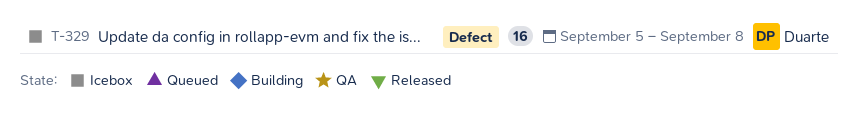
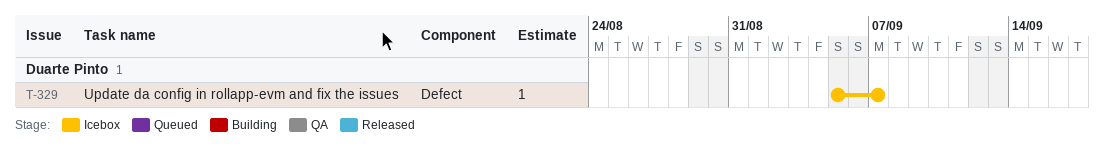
T-329, estimate: 16 -> 1
T-329, due: Sep 8 -> Sep 7

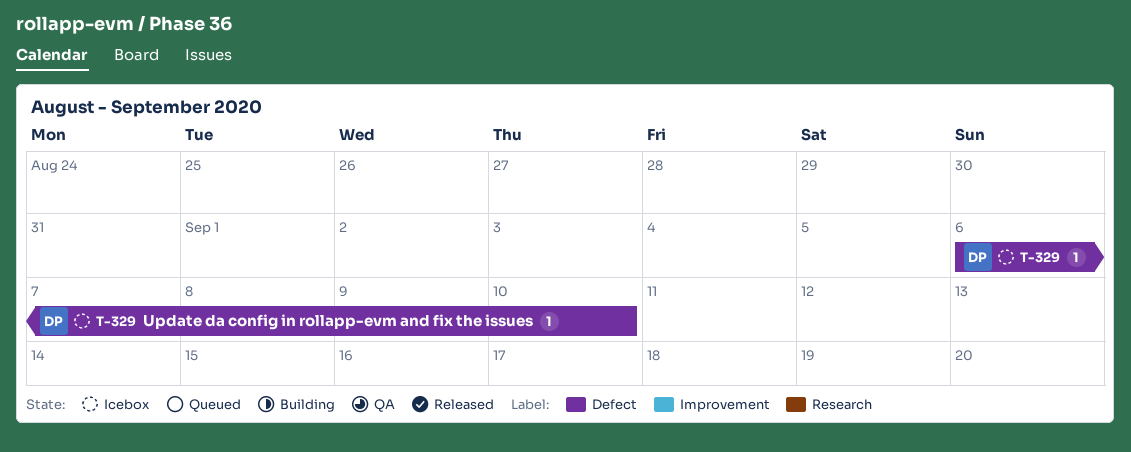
T-329, start: Sep 5 -> Sep 6
T-329, due: Sep 7 -> Sep 10

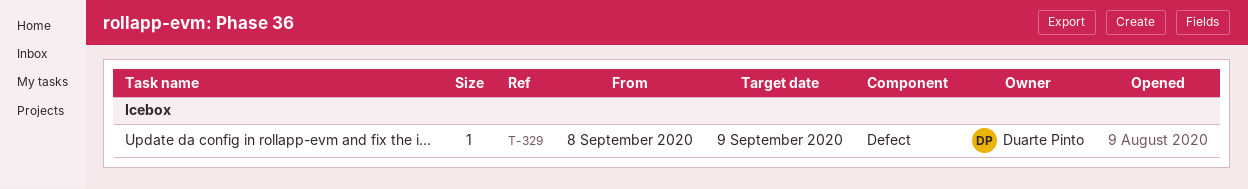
T-329, start: Sep 6 -> Sep 8
T-329, due: Sep 10 -> Sep 9

